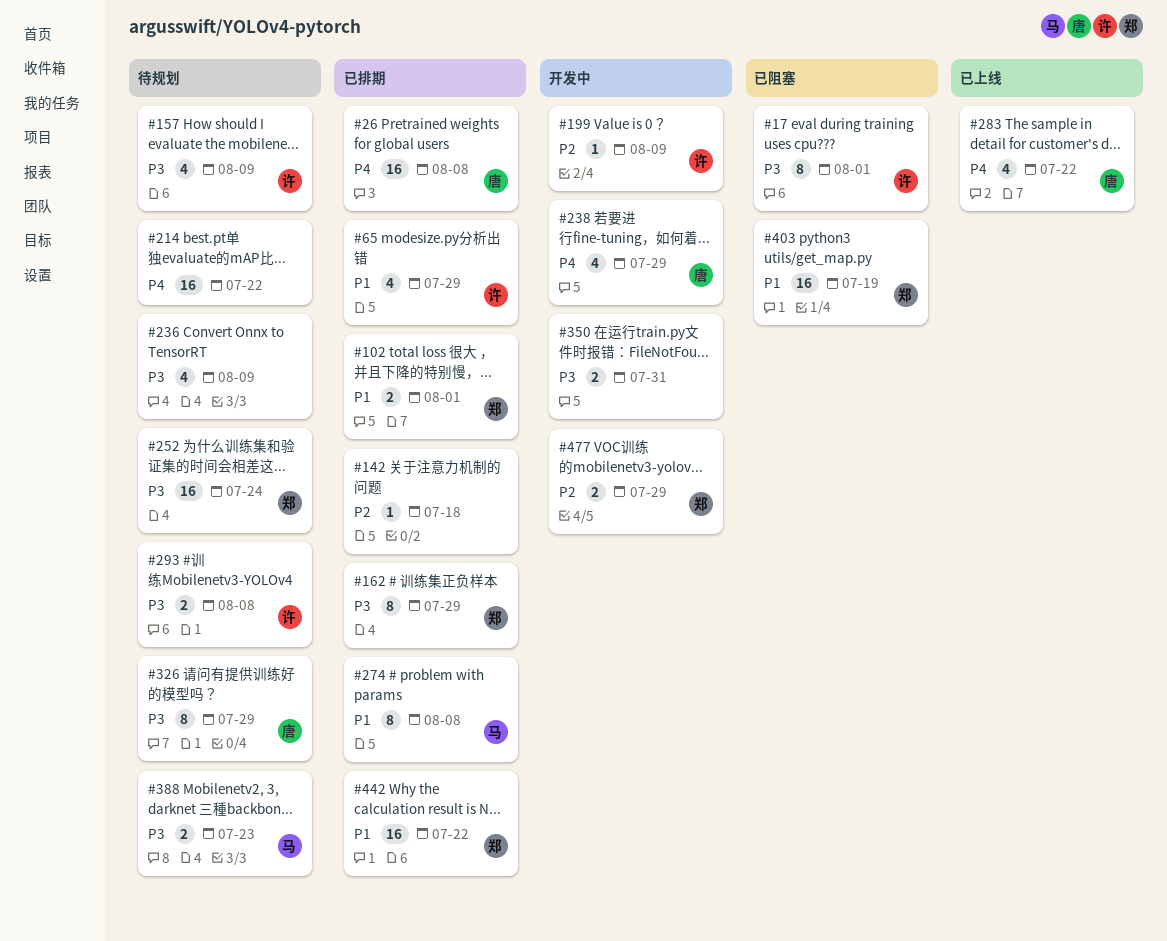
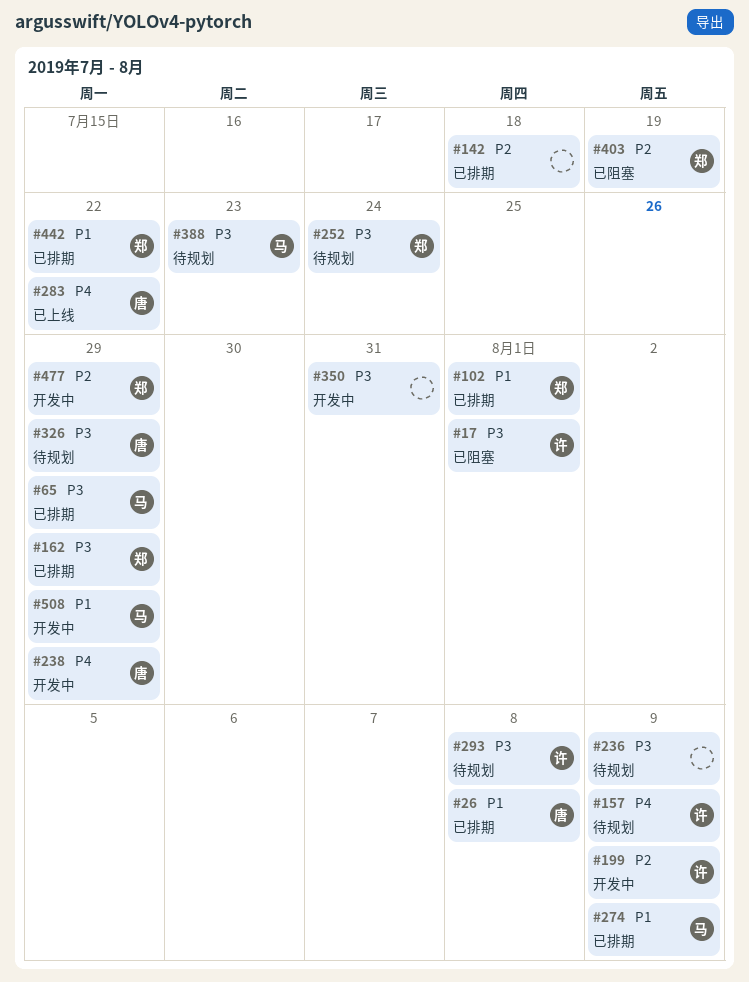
#26, priority: P4 -> P1
#65, owner: 许 -> 马
#65, priority: P1 -> P3
#157, priority: P3 -> P4
#214: present -> none
#274, due: Aug 8 -> Aug 9
#403, priority: P1 -> P2
#508: none -> present

